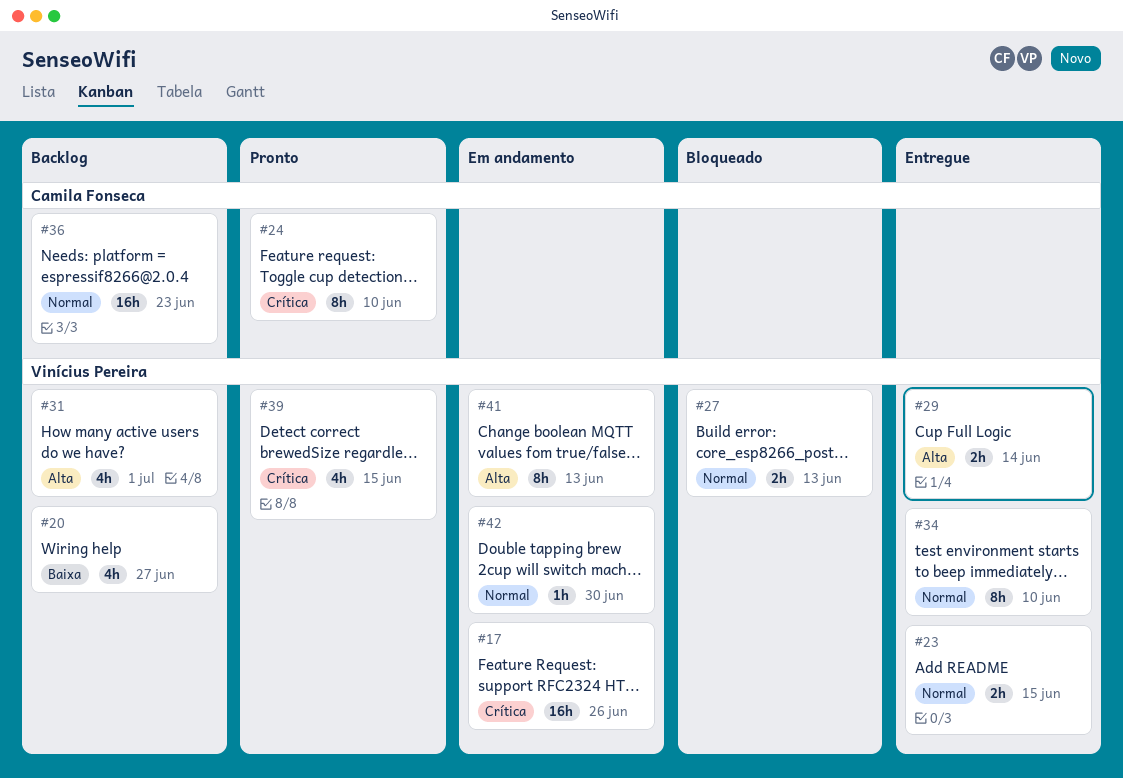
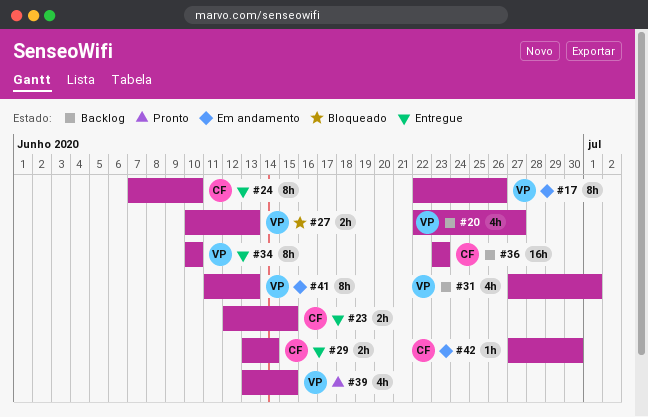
#17, estimate: 16h -> 8h
#23, owner: Vinícius Pereira -> Camila Fonseca
#24, status: Pronto -> Entregue
#29, owner: Vinícius Pereira -> Camila Fonseca
#42, owner: Vinícius Pereira -> Camila Fonseca

